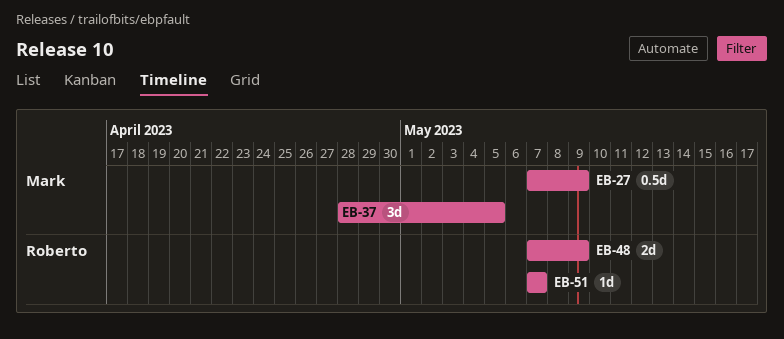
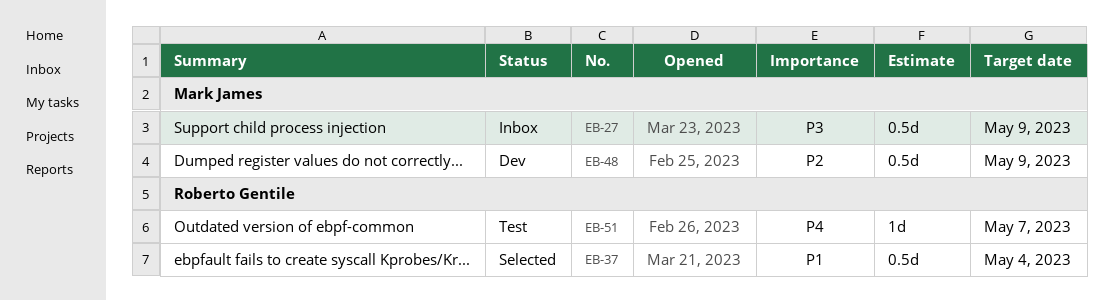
EB-37, owner: Mark James -> Roberto Gentile
EB-37, estimate: 3d -> 0.5d
EB-37, due: May 5 -> May 4
EB-48, owner: Roberto Gentile -> Mark James
EB-48, estimate: 2d -> 0.5d

